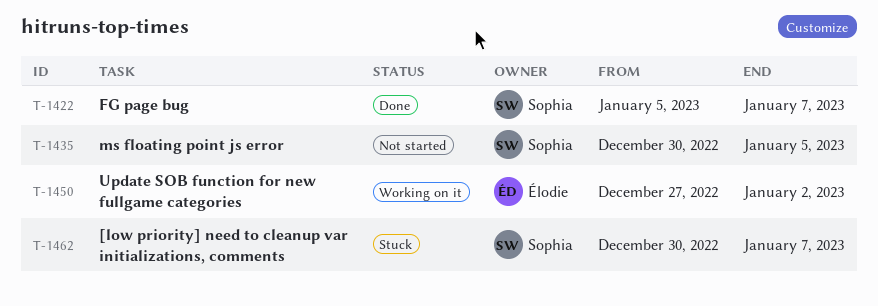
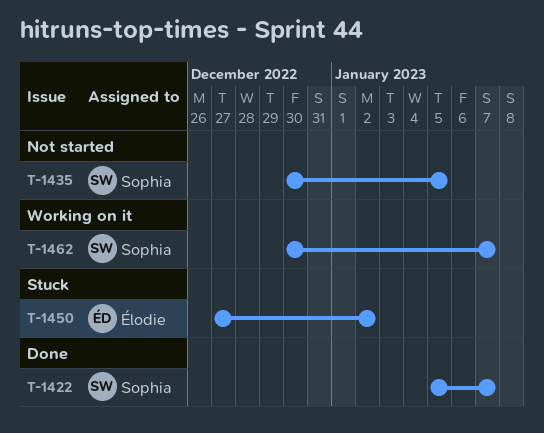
T-1450, status: Working on it -> Stuck
T-1462, status: Stuck -> Working on it

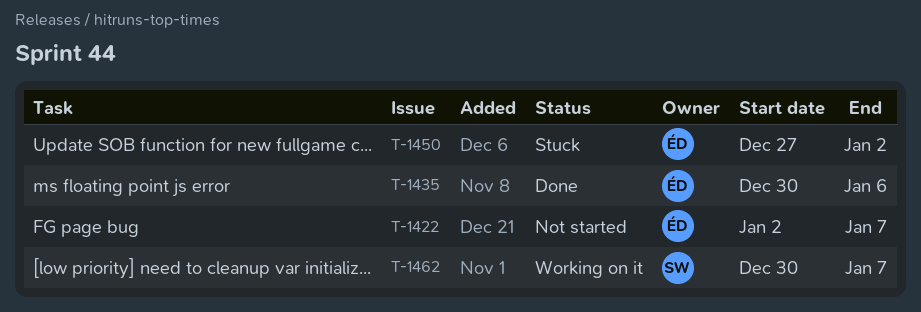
T-1422, status: Done -> Not started
T-1422, owner: Sophia -> Élodie
T-1422, start: Jan 5 -> Jan 2
T-1435, status: Not started -> Done
T-1435, owner: Sophia -> Élodie
T-1435, due: Jan 5 -> Jan 6

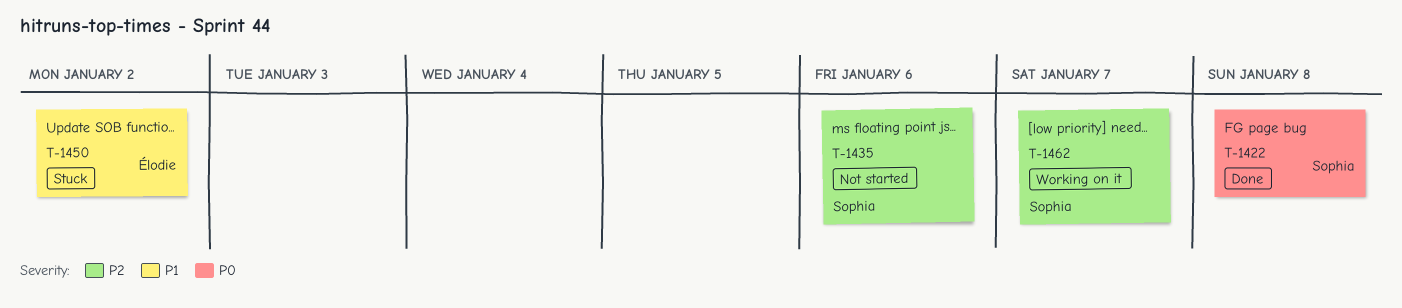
T-1422, status: Not started -> Done
T-1422, owner: Élodie -> Sophia
T-1422, due: Jan 7 -> Jan 8
T-1435, status: Done -> Not started
T-1435, owner: Élodie -> Sophia

